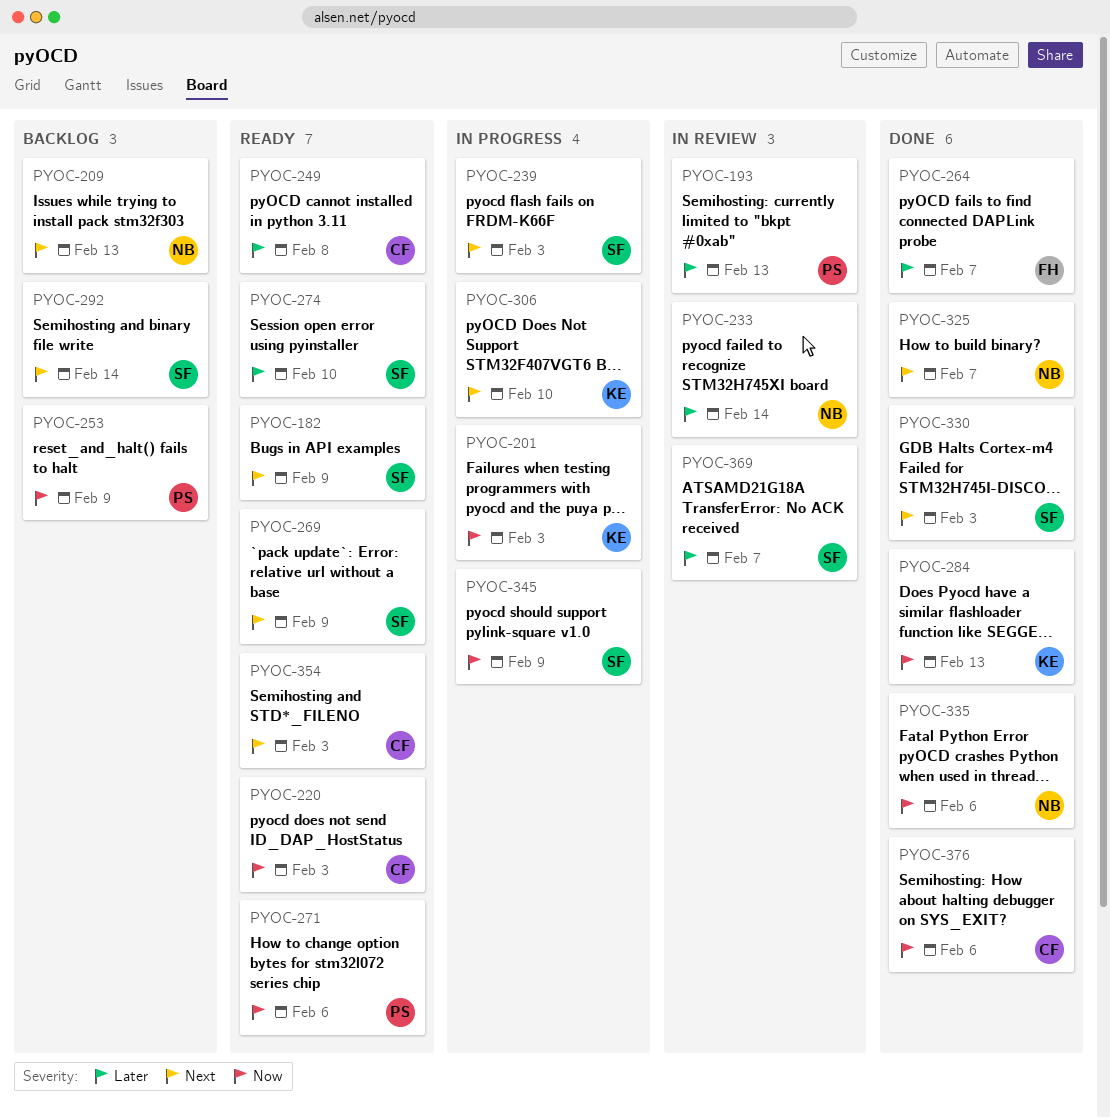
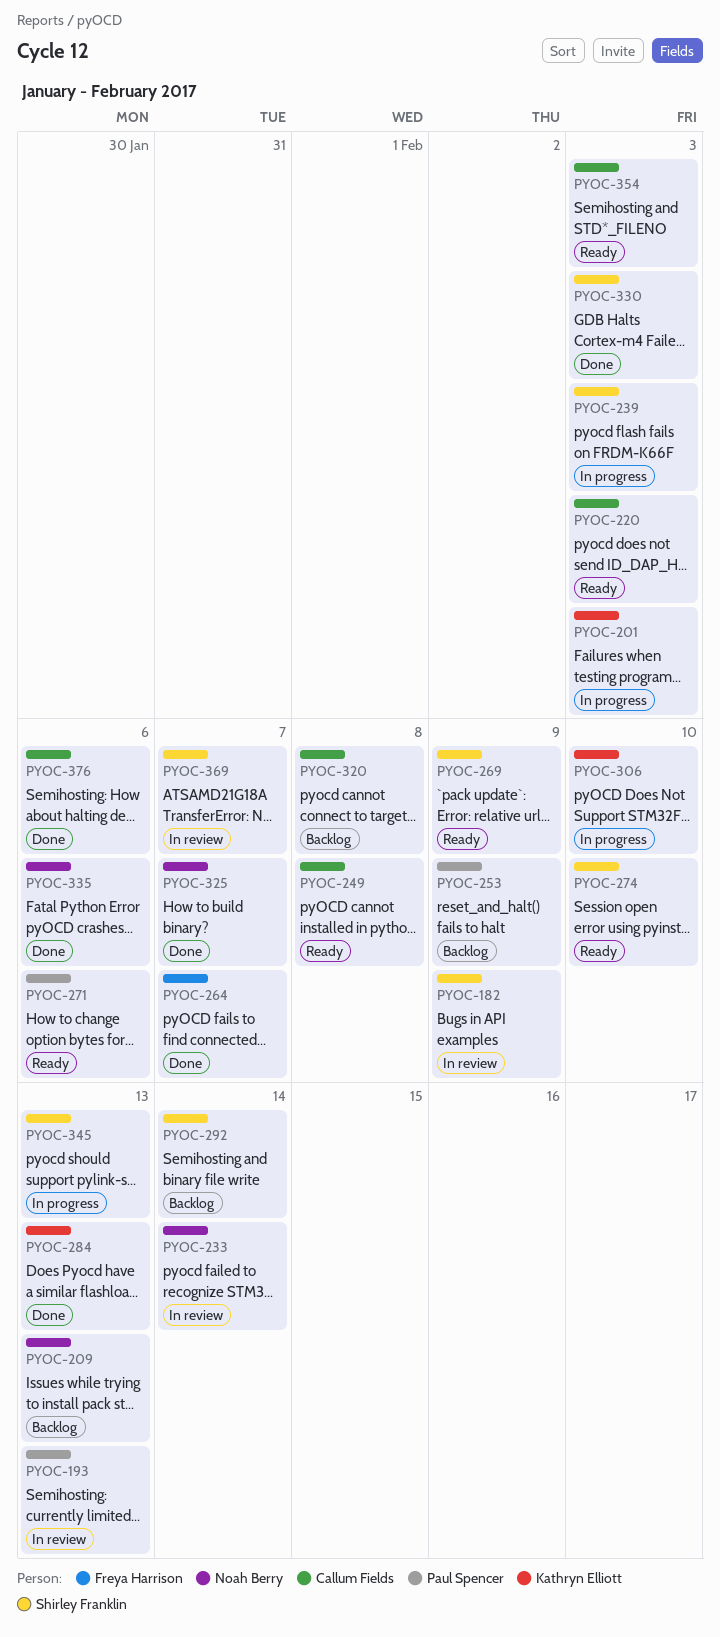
PYOC-182, status: Ready -> In review
PYOC-320: none -> present
PYOC-345, due: Feb 9 -> Feb 13

